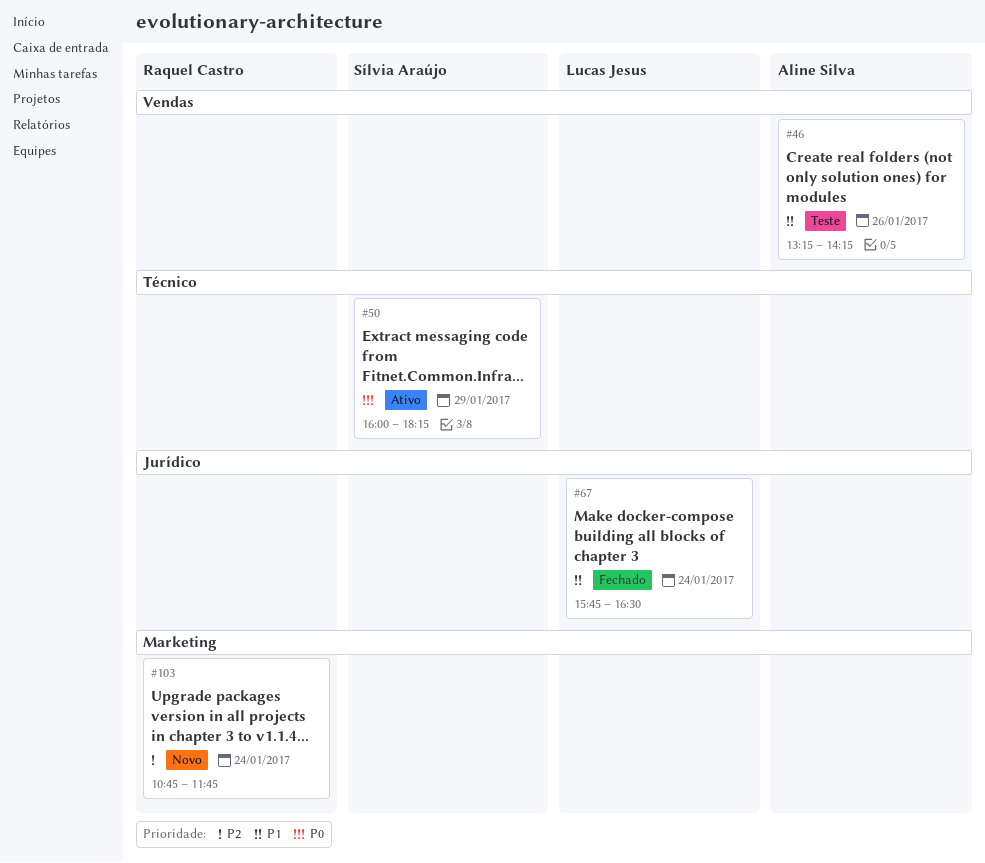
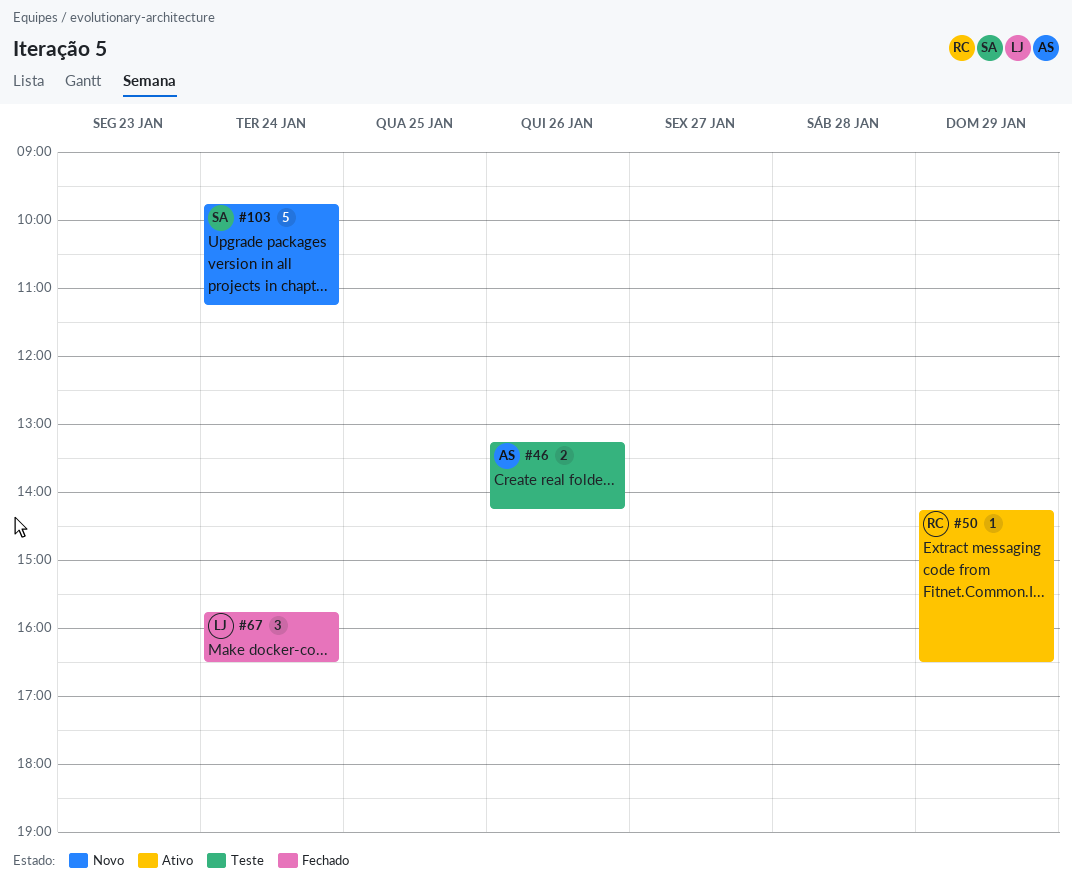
#50, owner: Sílvia Araújo -> Raquel Castro
#50, begins: 16:00 -> 14:15
#50, ends: 18:15 -> 16:30
#103, owner: Raquel Castro -> Sílvia Araújo
#103, begins: 10:45 -> 09:45
#103, ends: 11:45 -> 11:15

